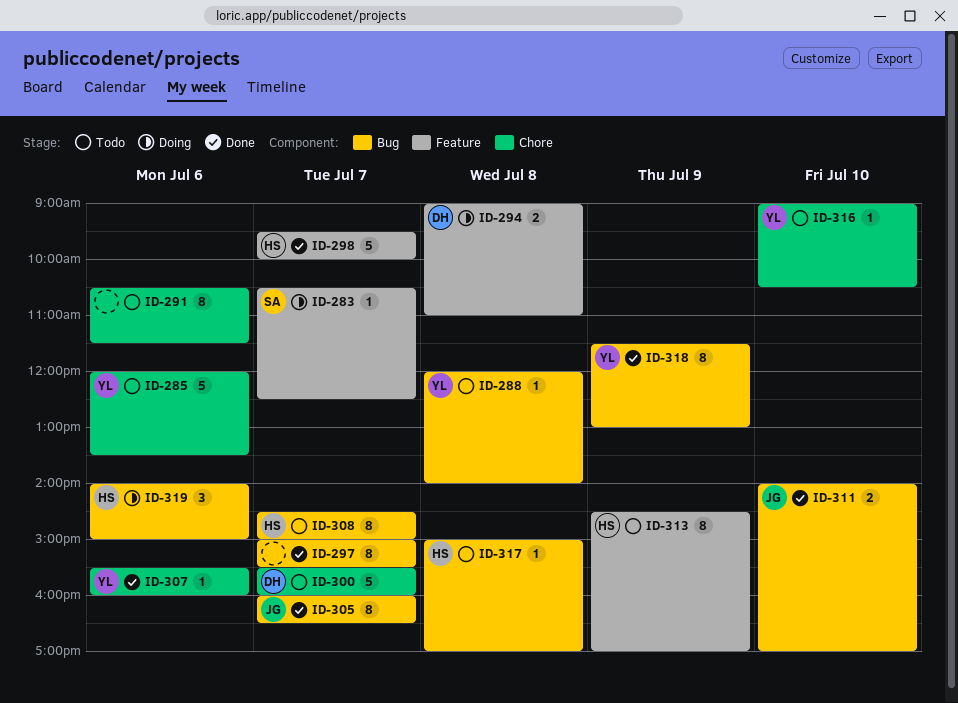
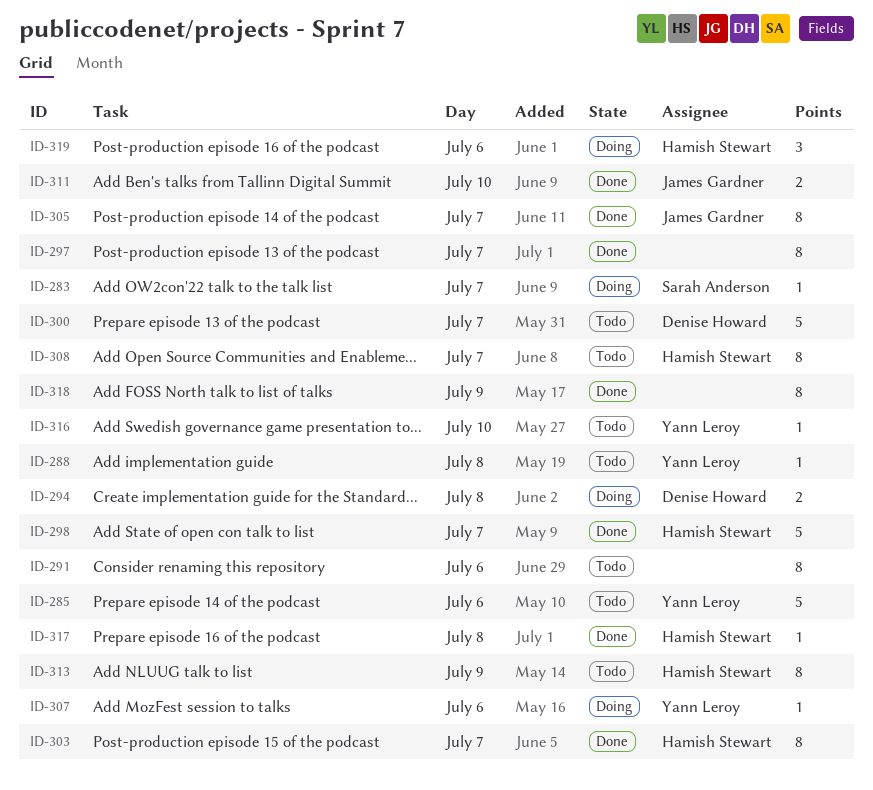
ID-303: none -> present
ID-307, status: Done -> Doing
ID-317, status: Todo -> Done
ID-318, owner: Yann Leroy -> none

